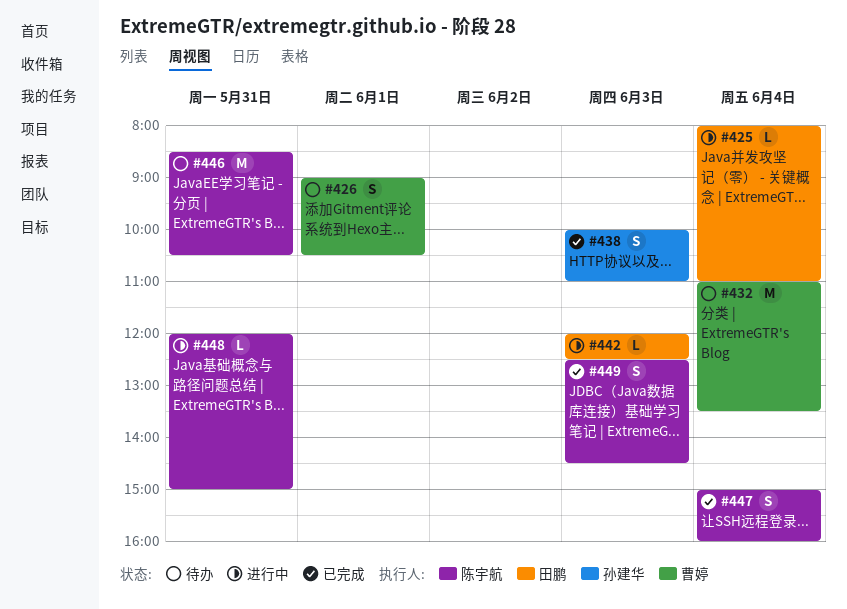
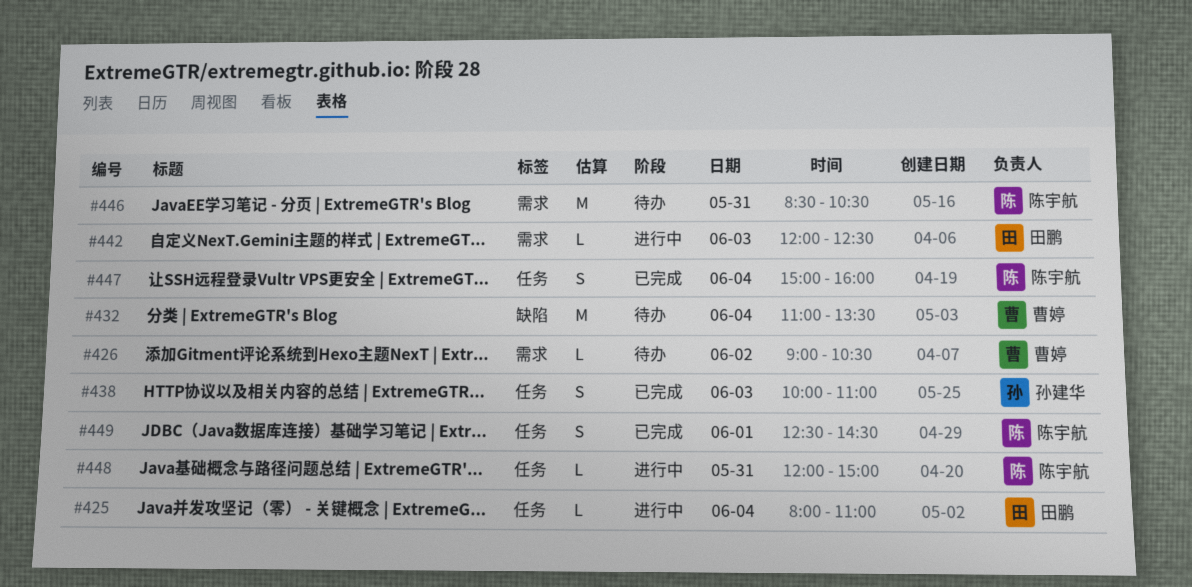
#426, estimate: S -> L
#426, day: Jun 1 -> Jun 2
#449, day: Jun 3 -> Jun 1

